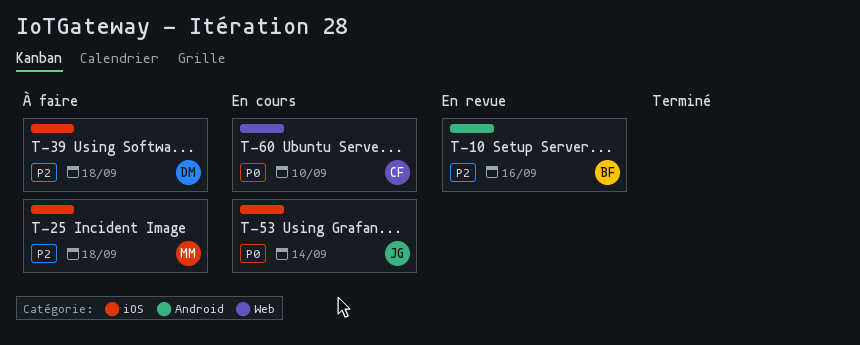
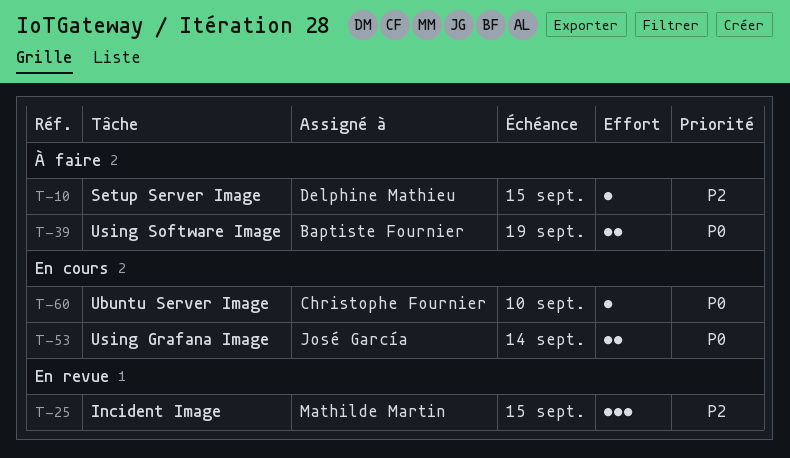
T-10, status: En revue -> À faire
T-10, owner: Baptiste Fournier -> Delphine Mathieu
T-10, due: Sep 16 -> Sep 15
T-25, status: À faire -> En revue
T-25, due: Sep 18 -> Sep 15
T-39, owner: Delphine Mathieu -> Baptiste Fournier
T-39, priority: P2 -> P0
T-39, due: Sep 18 -> Sep 19

